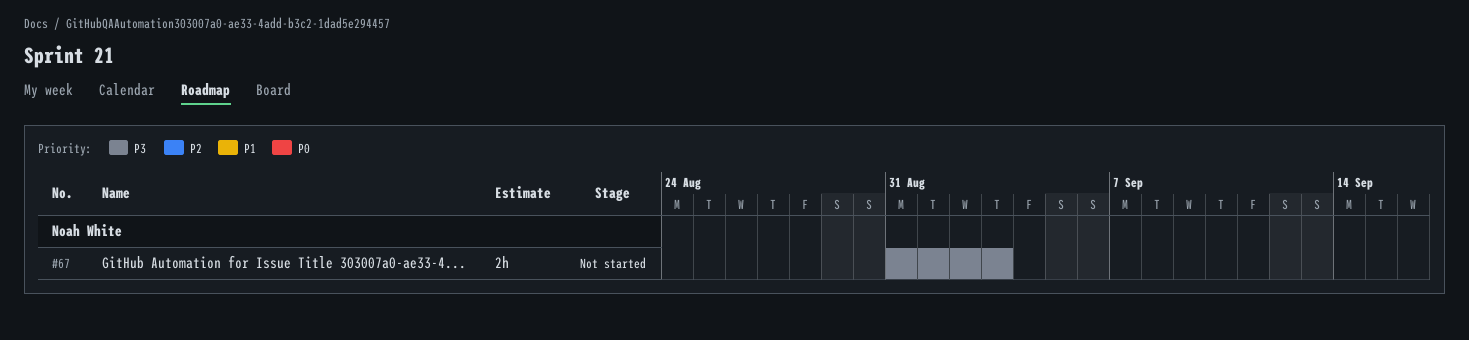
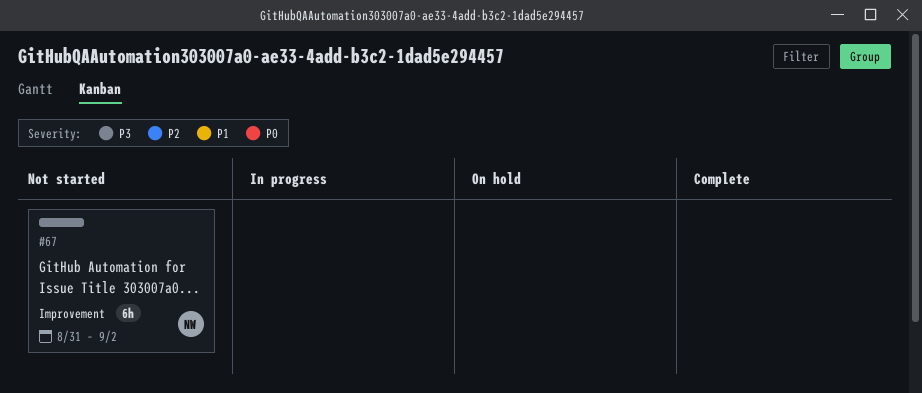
#67, estimate: 2h -> 6h
#67, due: Sep 3 -> Sep 2

